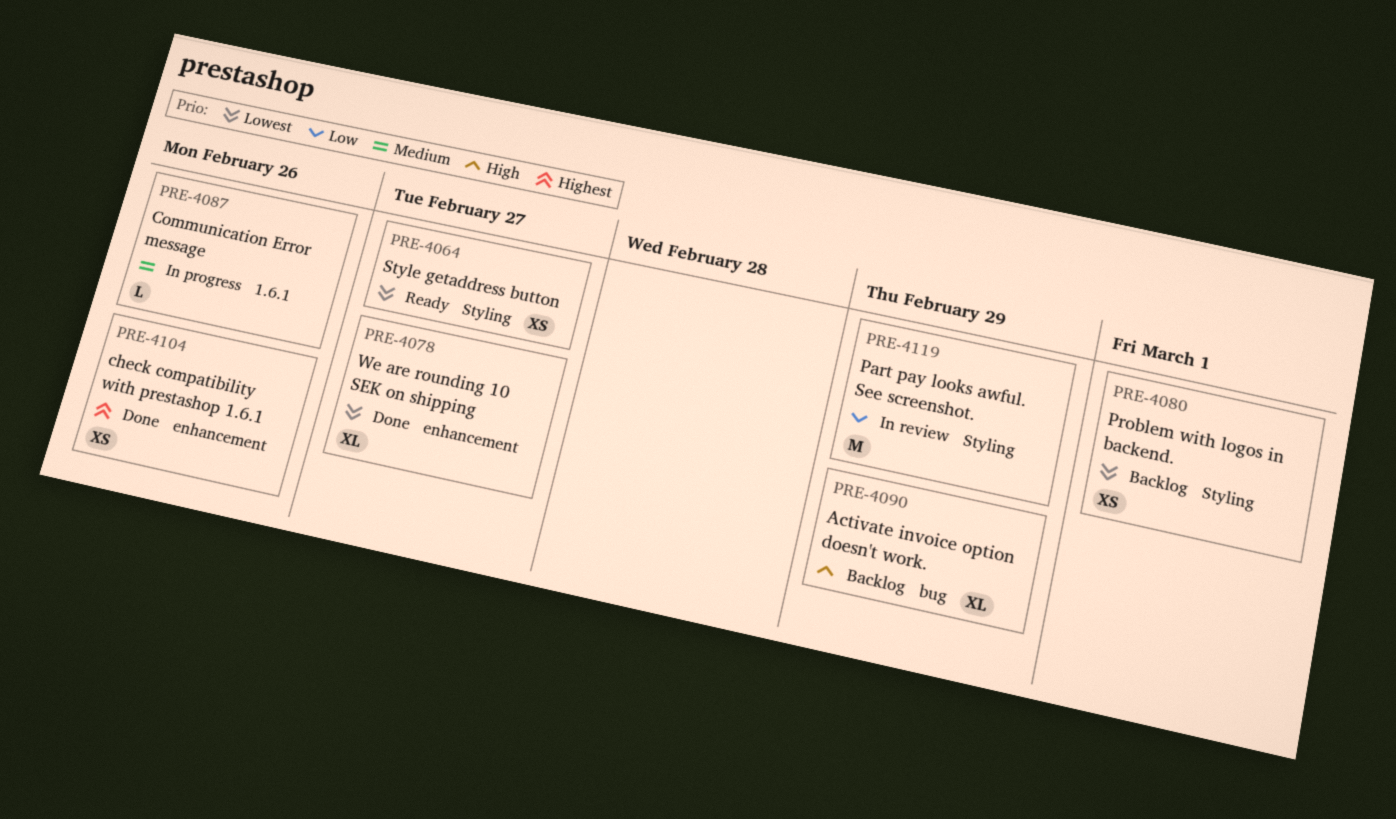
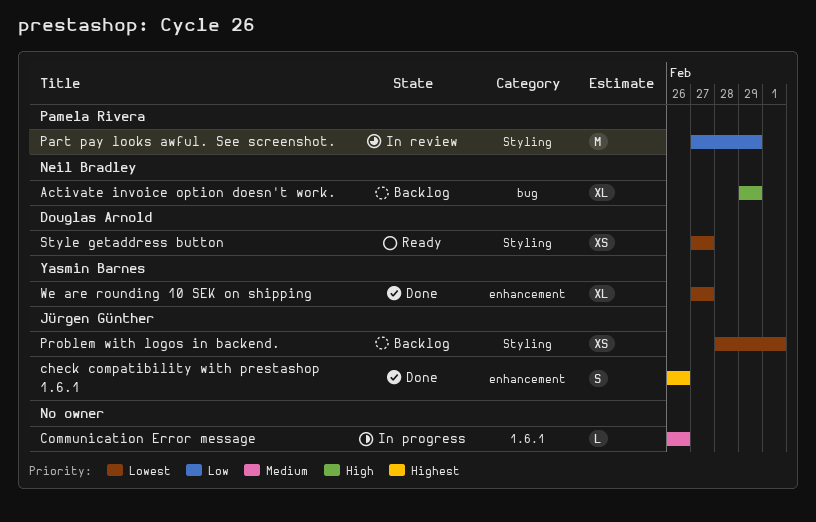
check compatibility with prestashop 1.6.1, estimate: XS -> S

